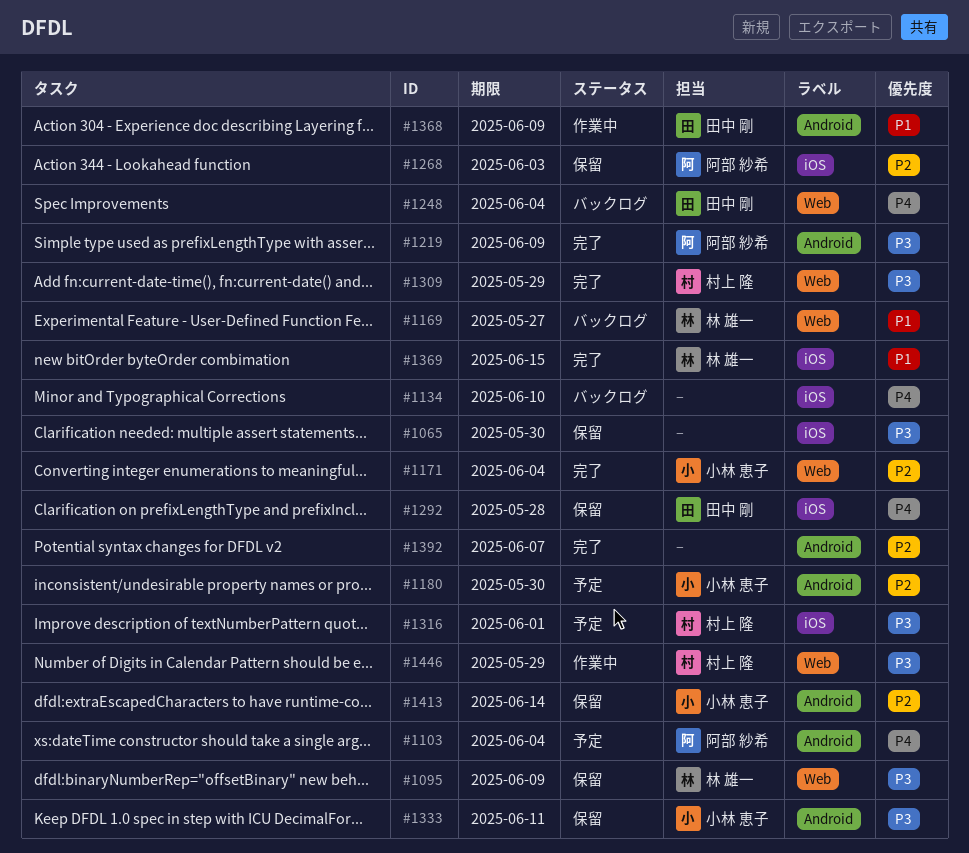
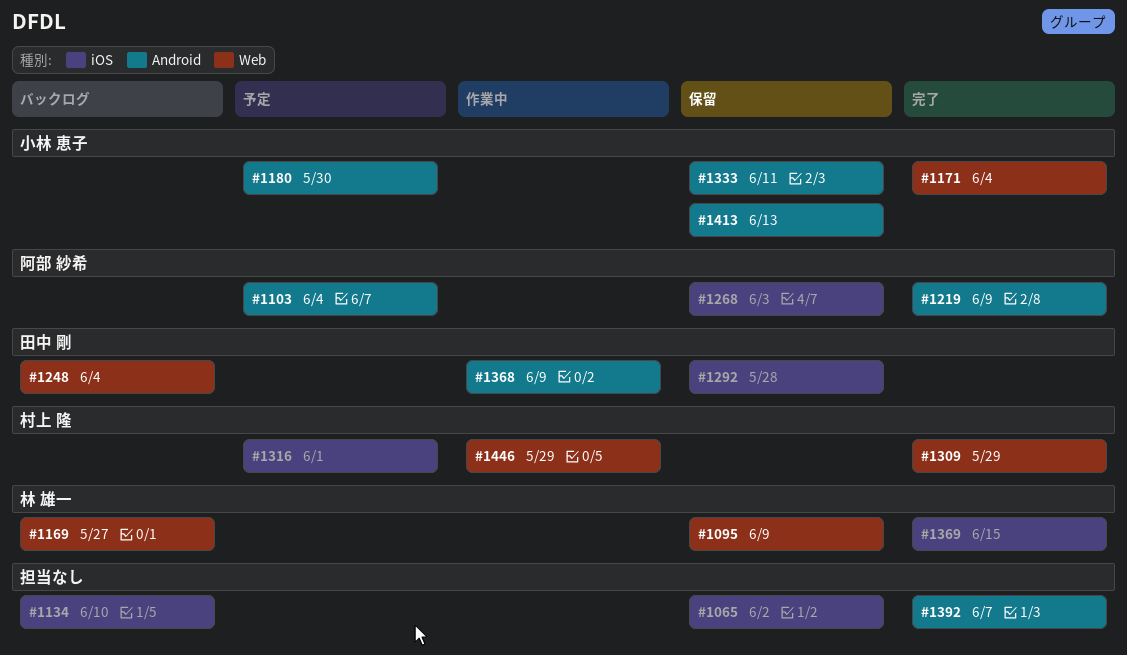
#1065, due: May 30 -> Jun 2
#1413, due: Jun 14 -> Jun 13

